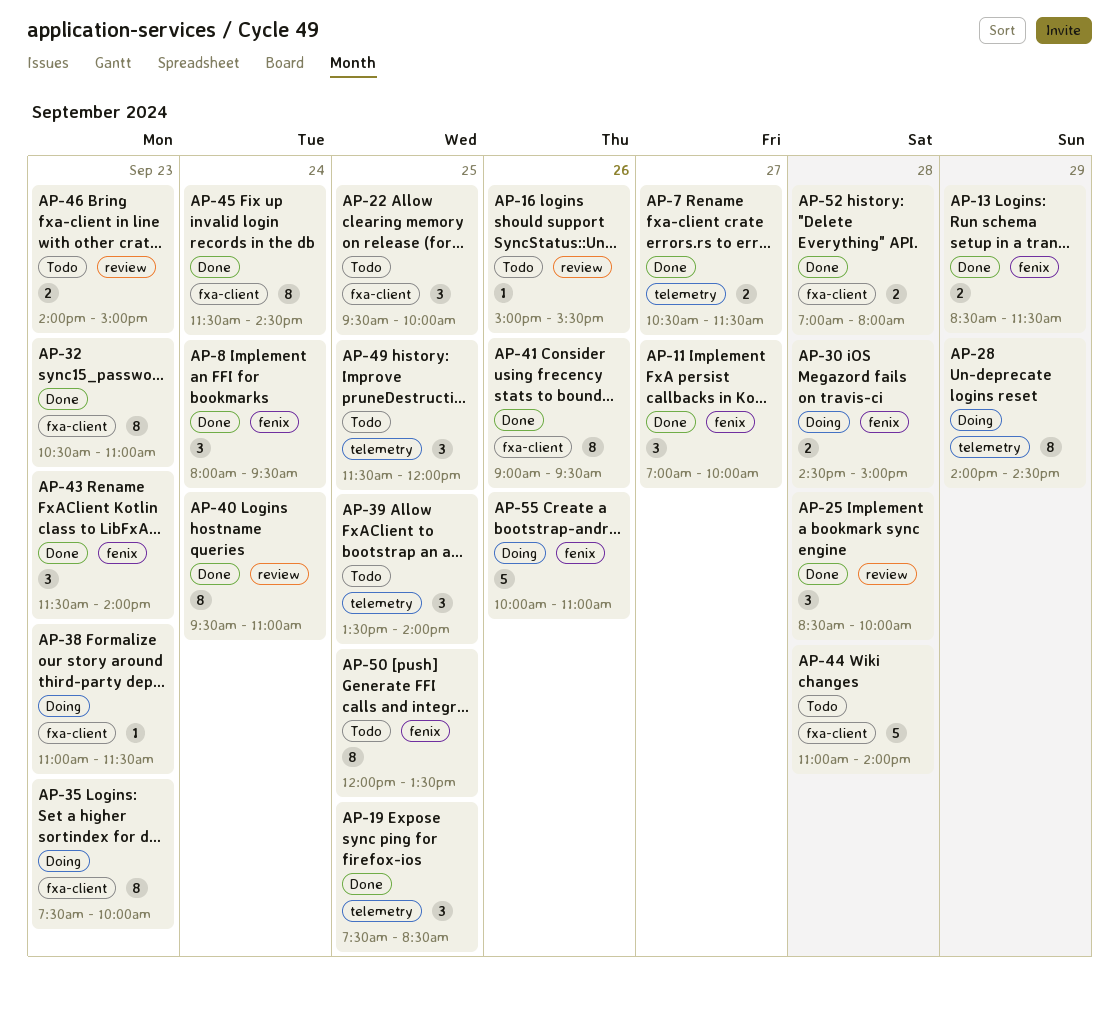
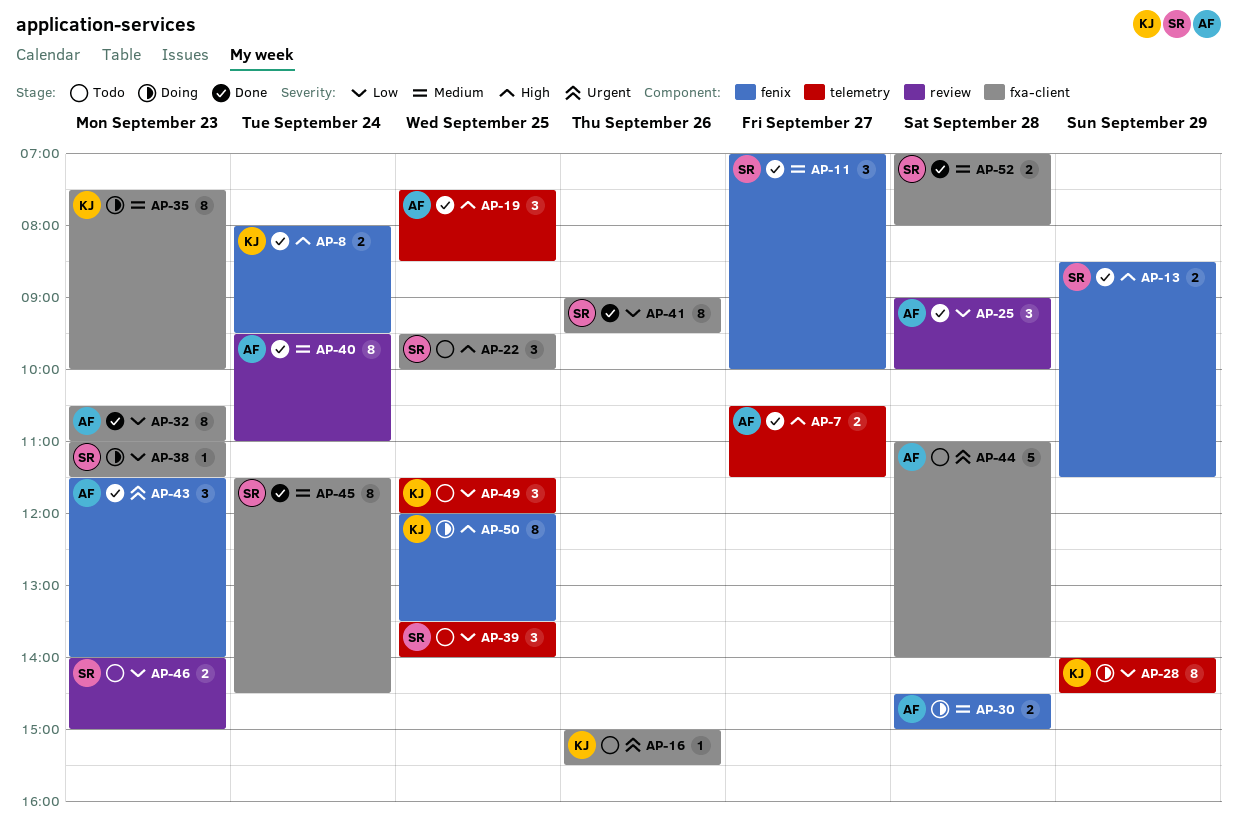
AP-8, estimate: 3 -> 2
AP-16, label: review -> fxa-client
AP-25, begins: 08:30 -> 09:00
AP-50, status: Todo -> Doing
AP-55: present -> none

